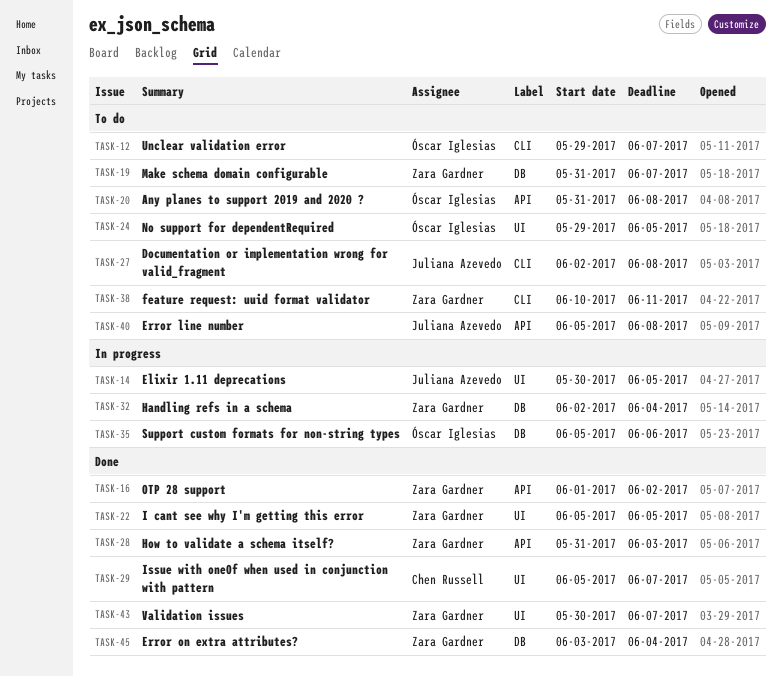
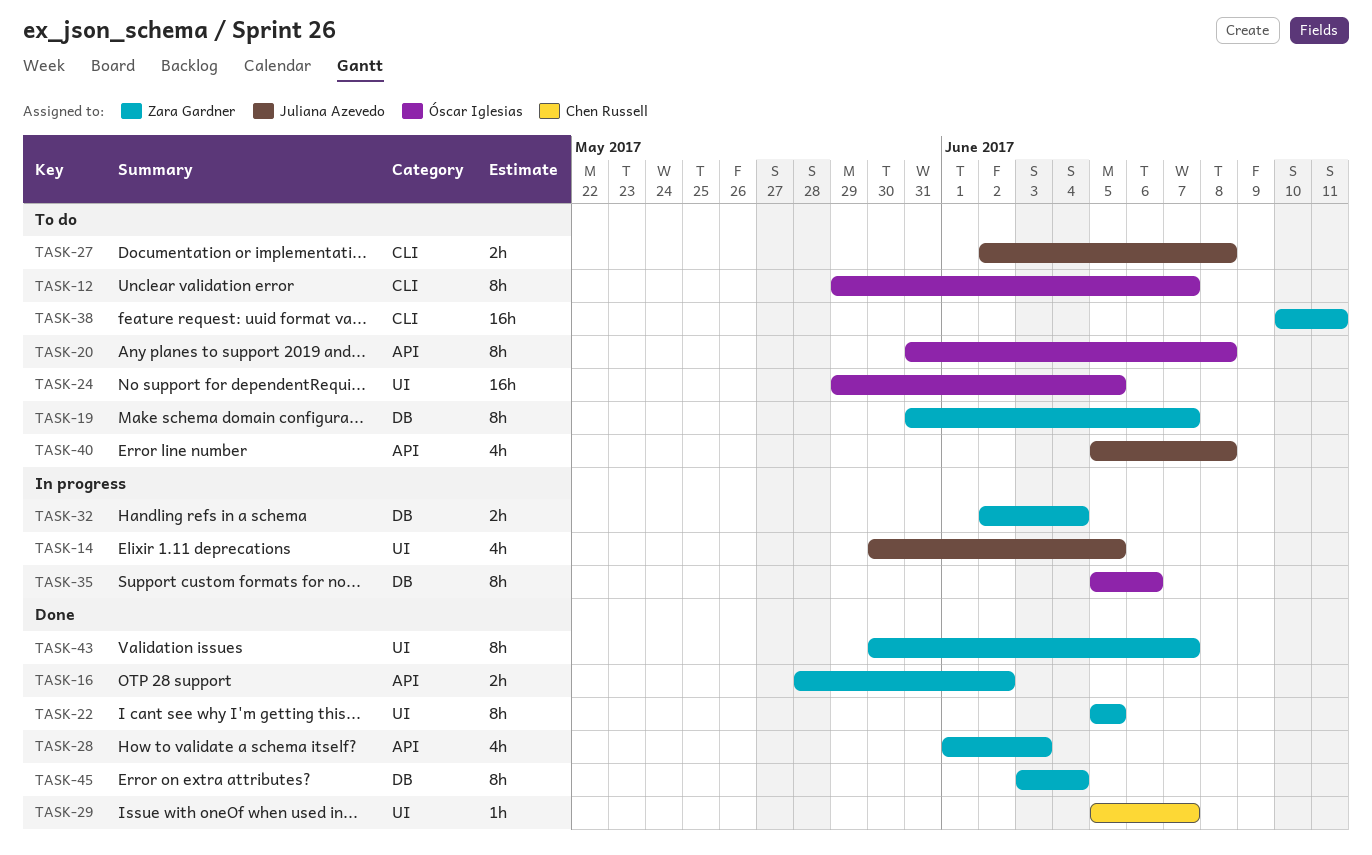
TASK-16, start: Jun 1 -> May 28
TASK-28, start: May 31 -> Jun 1

